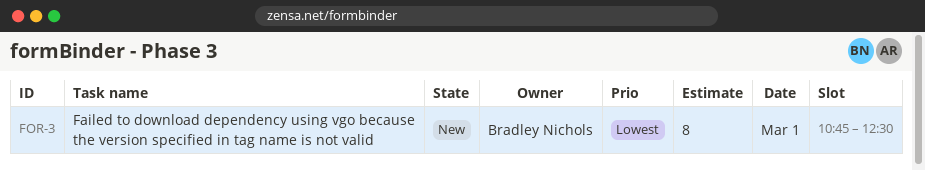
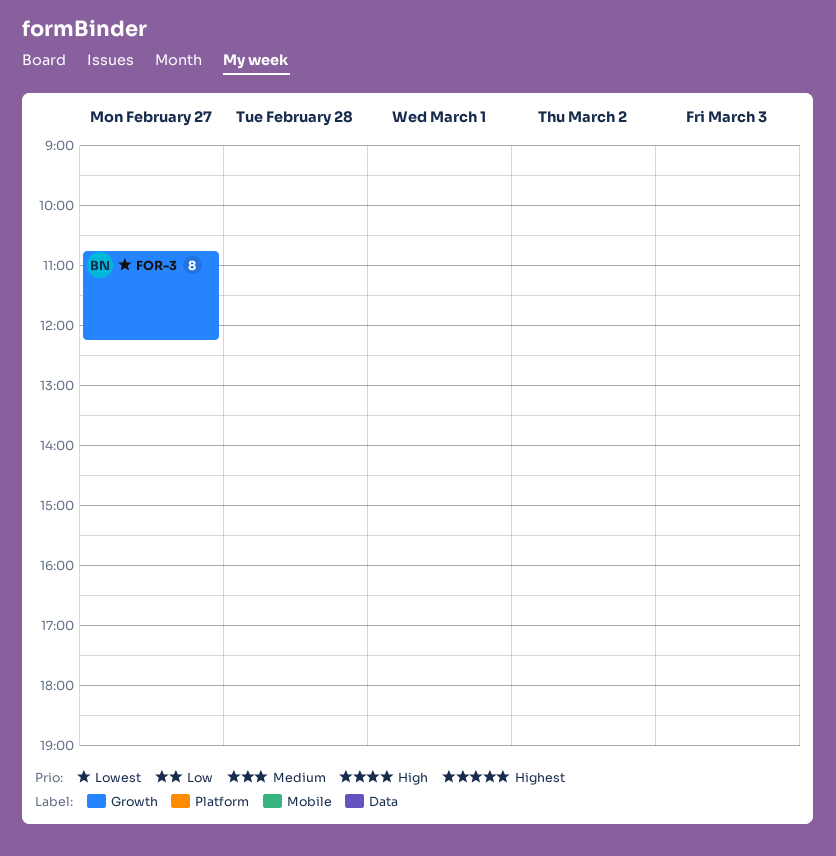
FOR-3, day: Mar 1 -> Feb 27
FOR-3, ends: 12:30 -> 12:15

